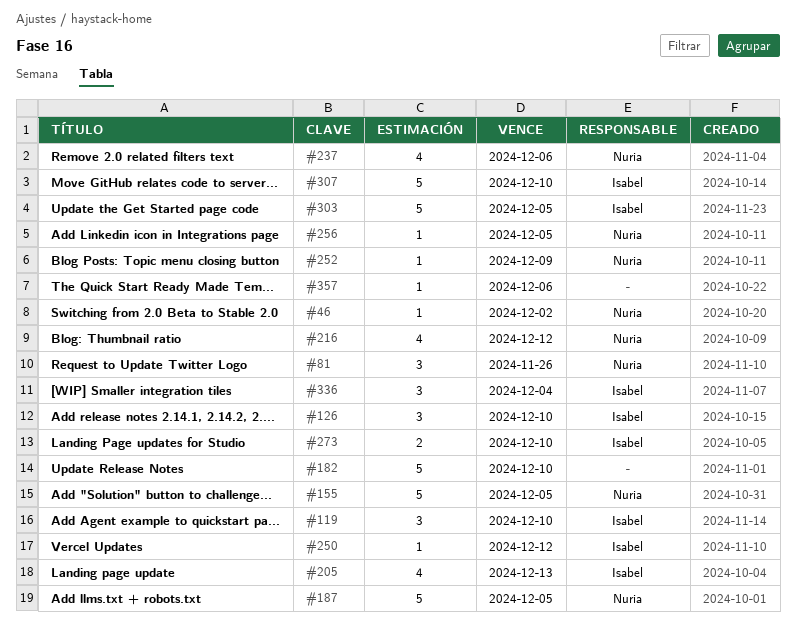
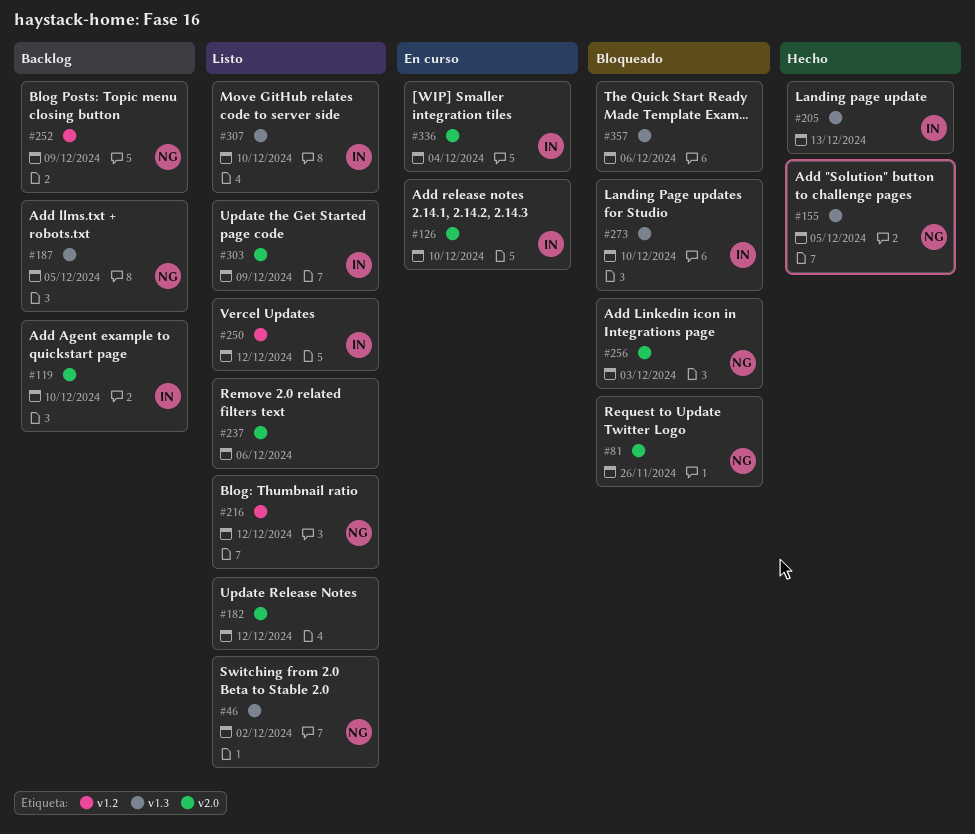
#182, due: Dec 10 -> Dec 12
#237, owner: Nuria -> none
#256, due: Dec 5 -> Dec 3
#303, due: Dec 5 -> Dec 9

